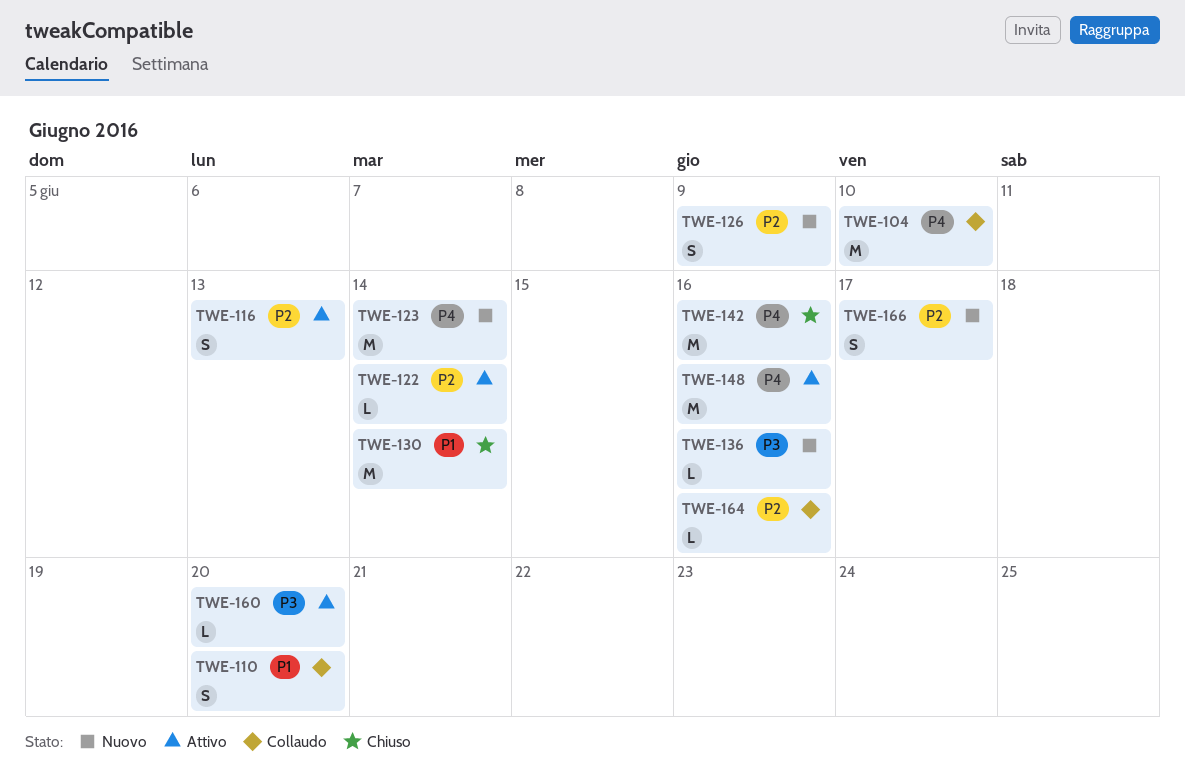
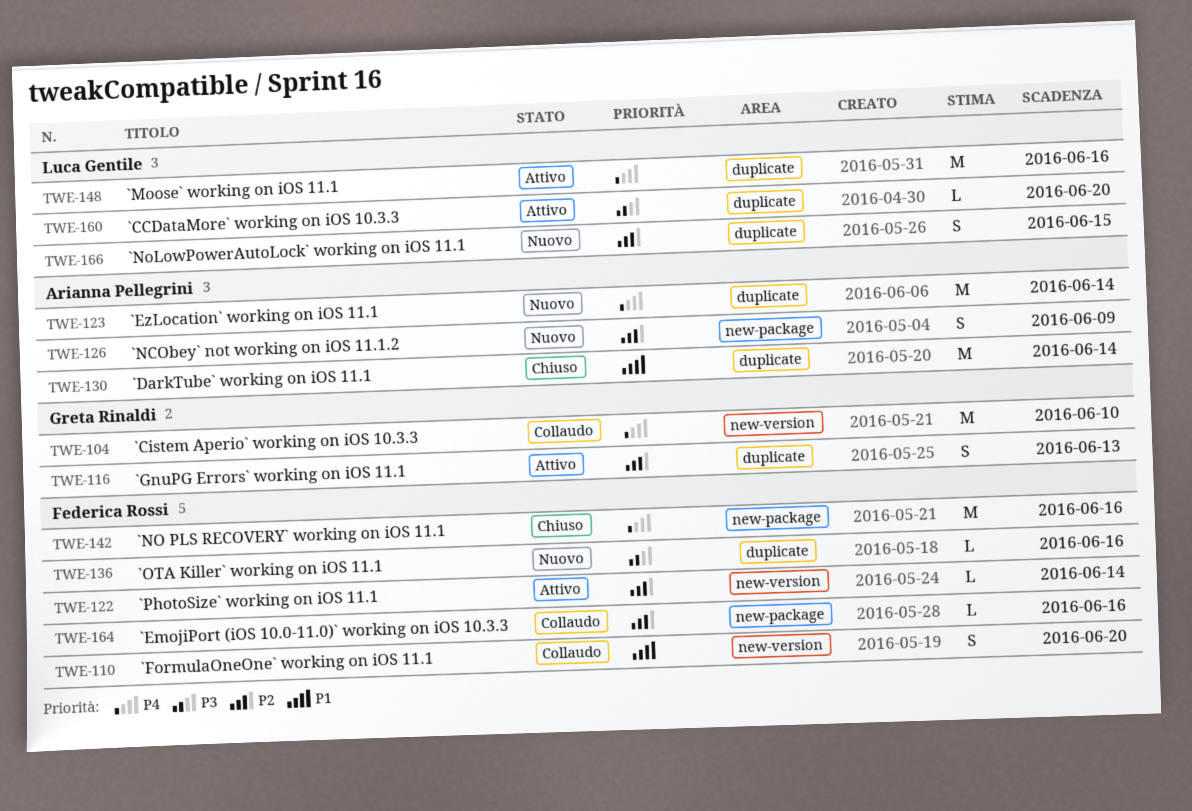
TWE-166, due: Jun 17 -> Jun 15

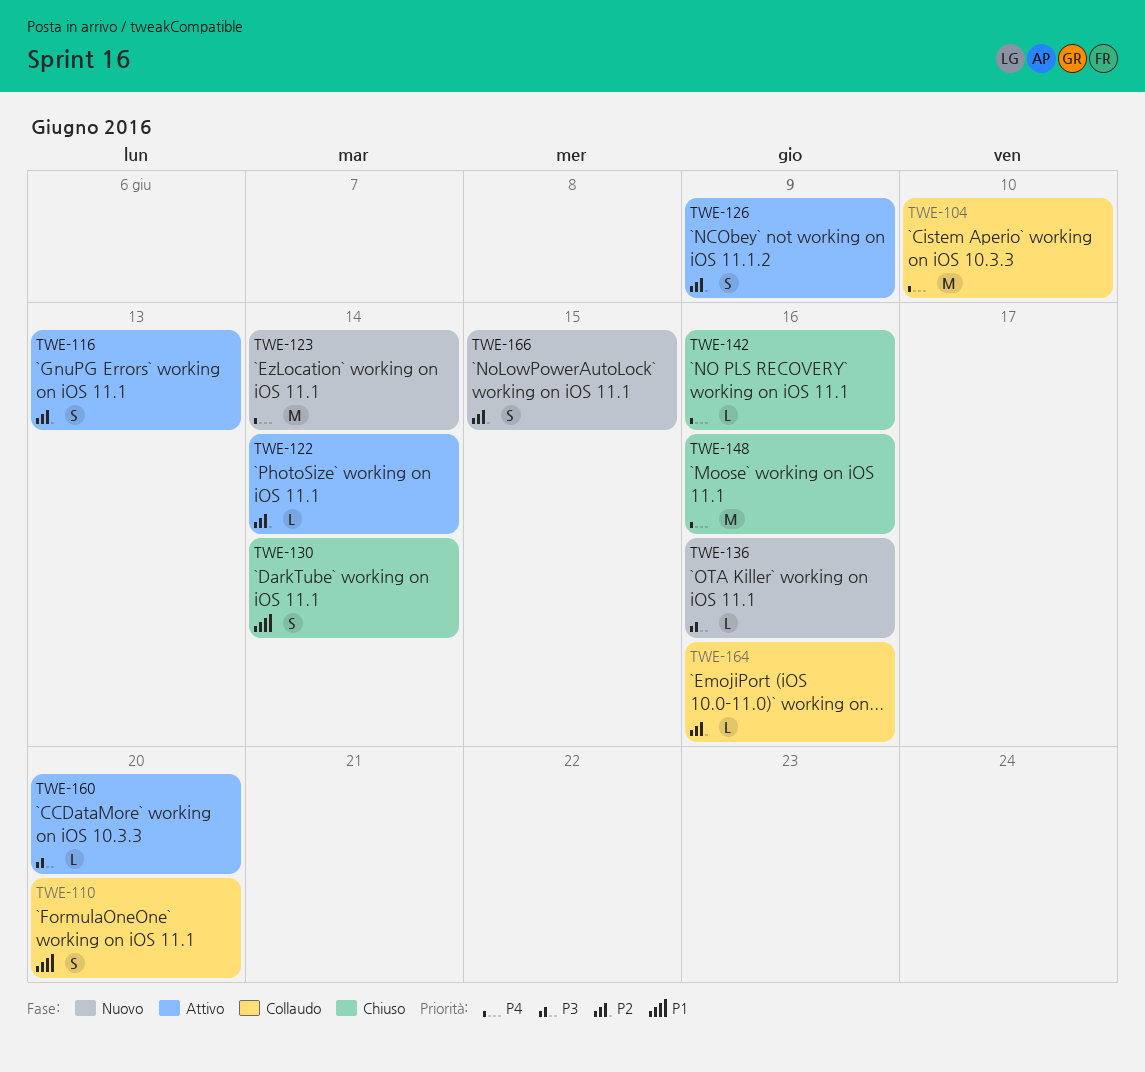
TWE-126, status: Nuovo -> Attivo
TWE-130, estimate: M -> S
TWE-142, estimate: M -> L
TWE-148, status: Attivo -> Chiuso

